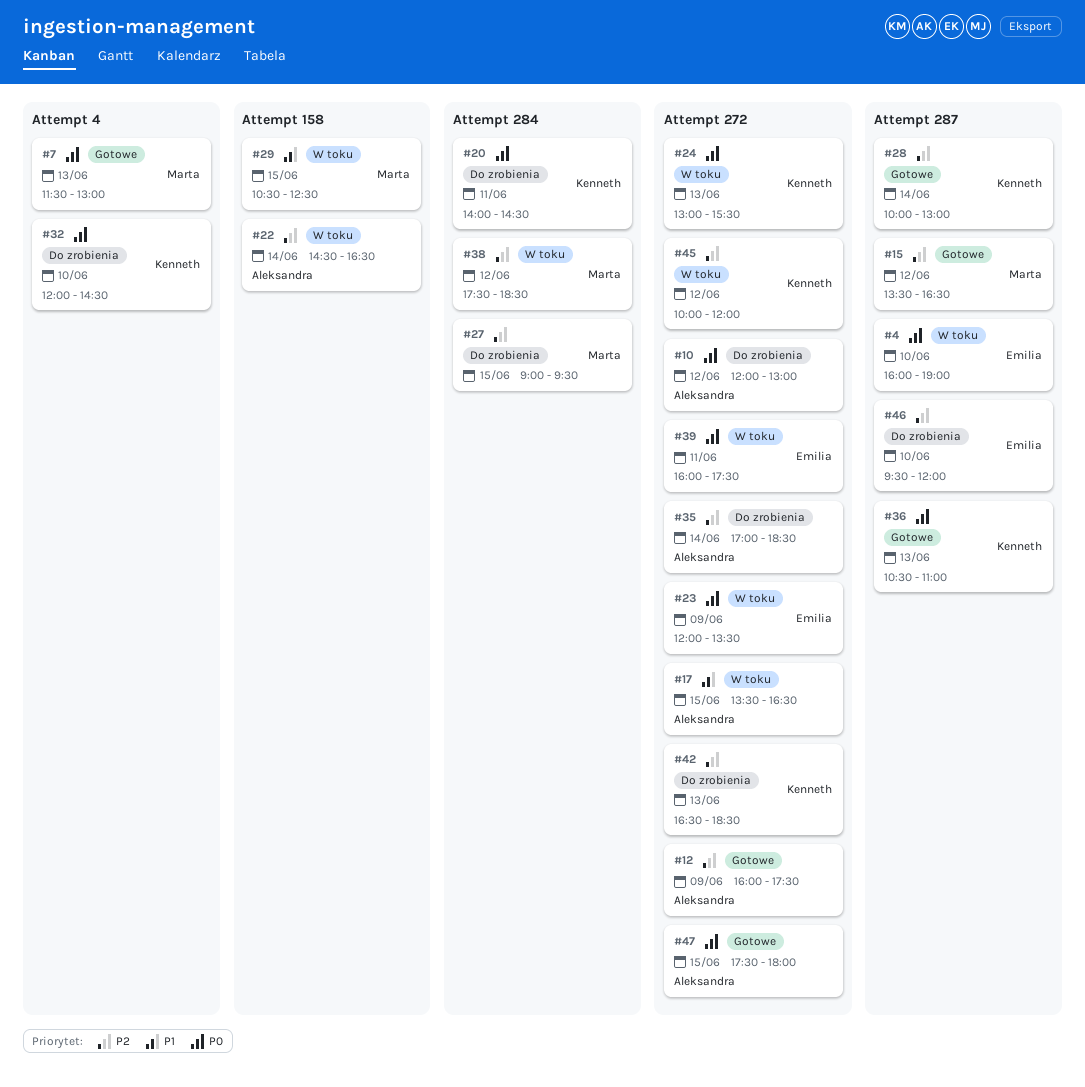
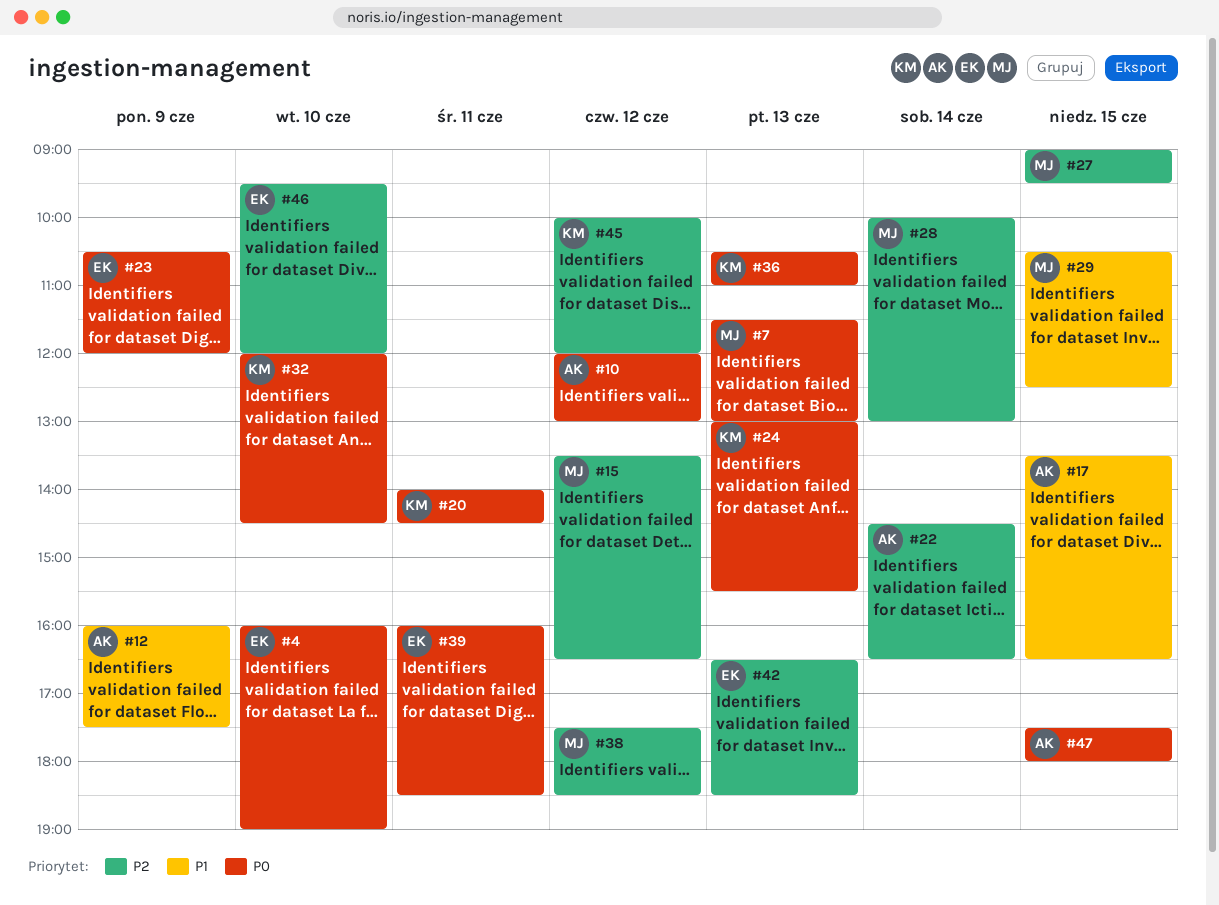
#12, priority: P2 -> P1
#23, begins: 12:00 -> 10:30
#23, ends: 13:30 -> 12:00
#28, owner: Kenneth -> Marta
#35: present -> none
#39, ends: 17:30 -> 18:30
#42, owner: Kenneth -> Emilia

